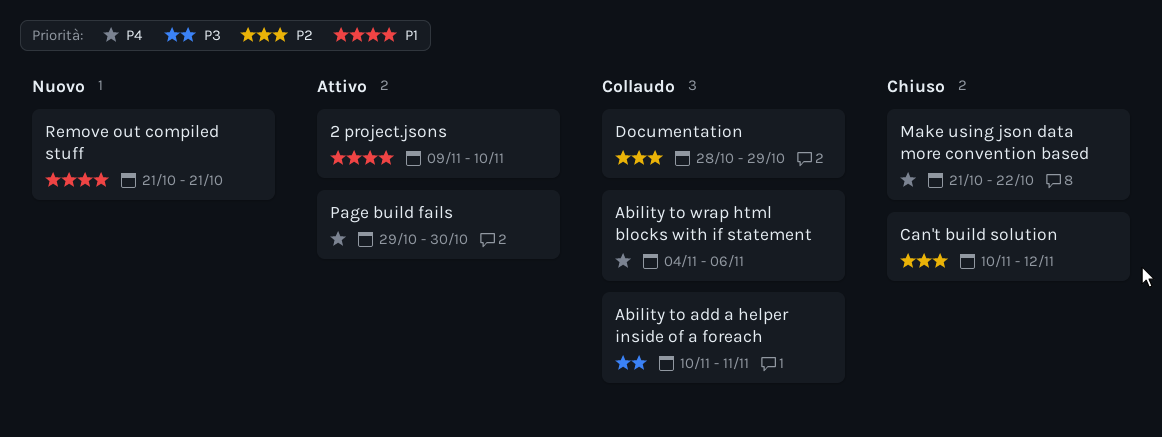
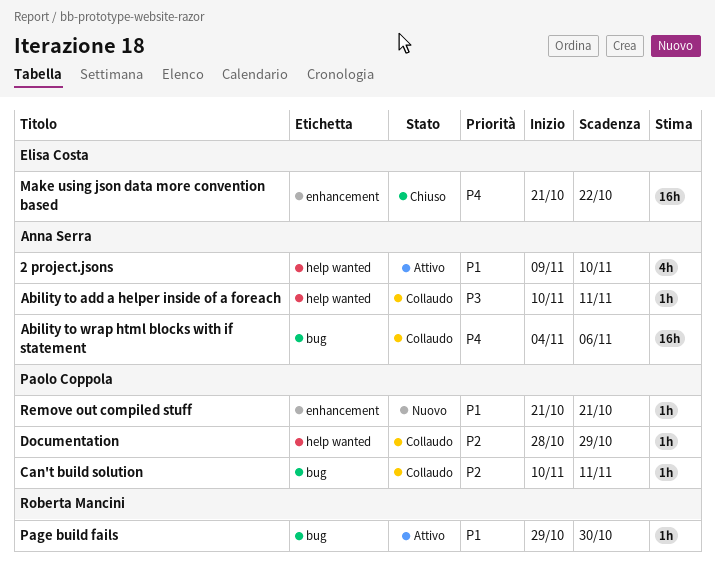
Can't build solution, status: Chiuso -> Collaudo
Can't build solution, due: Nov 12 -> Nov 11
Page build fails, priority: P4 -> P1

